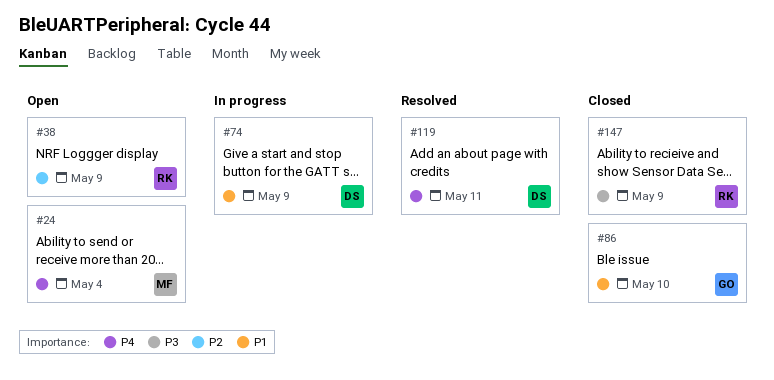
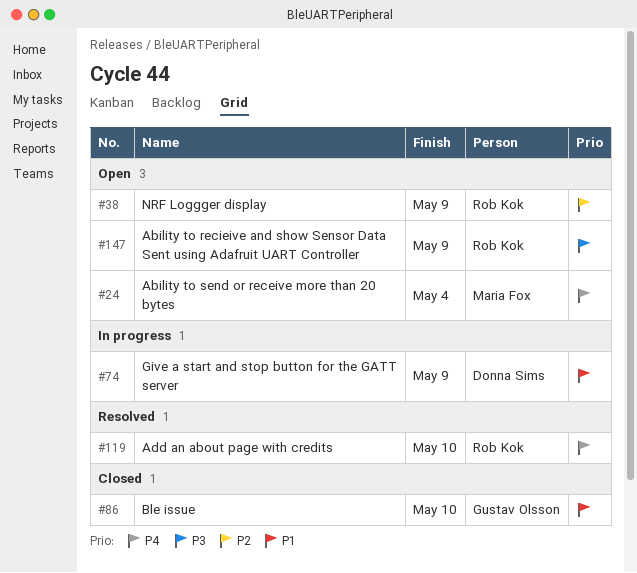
#119, owner: Donna Sims -> Rob Kok
#119, due: May 11 -> May 10
#147, status: Closed -> Open

